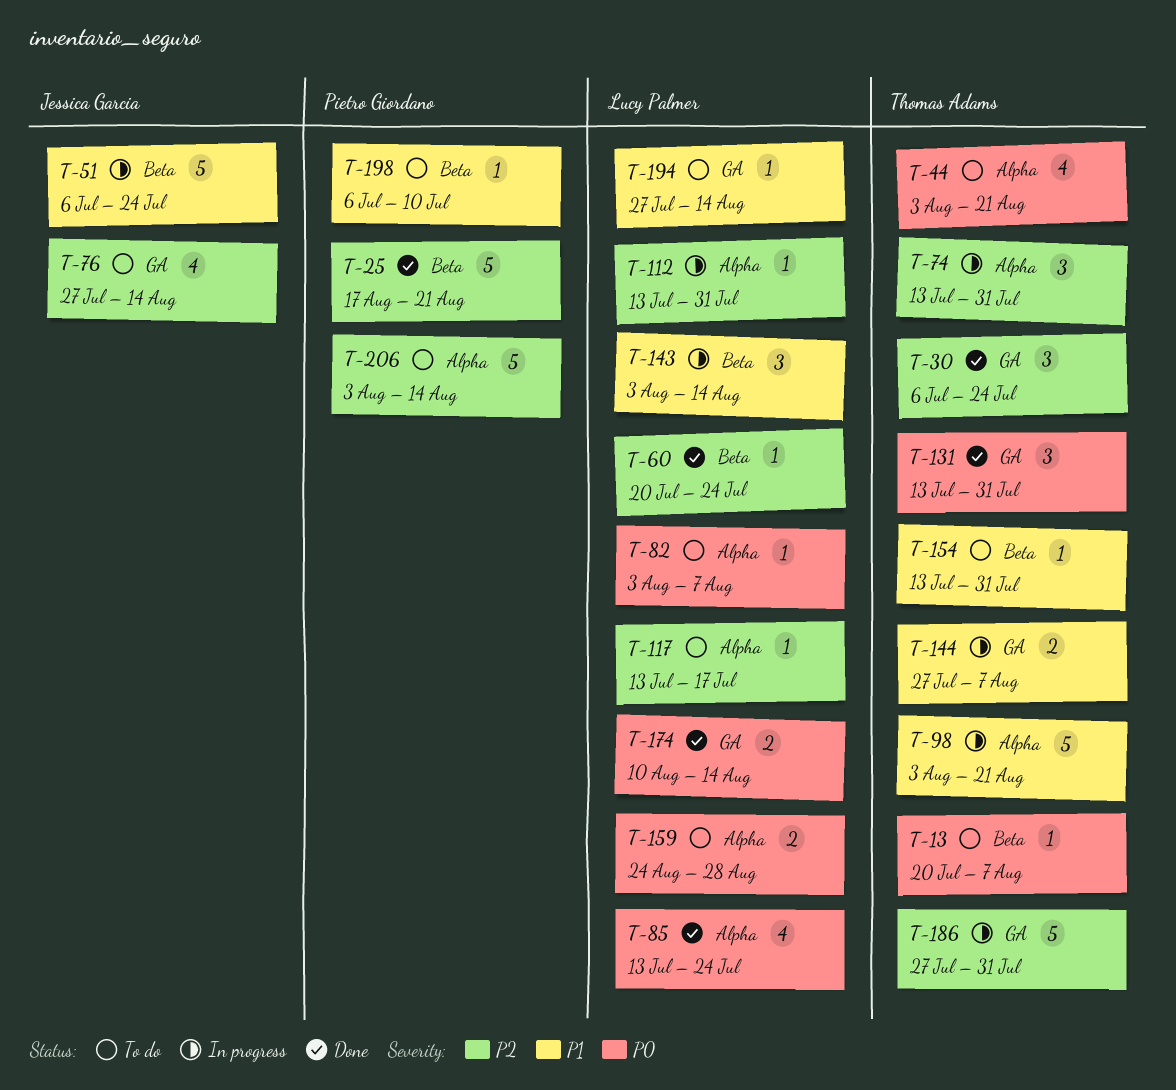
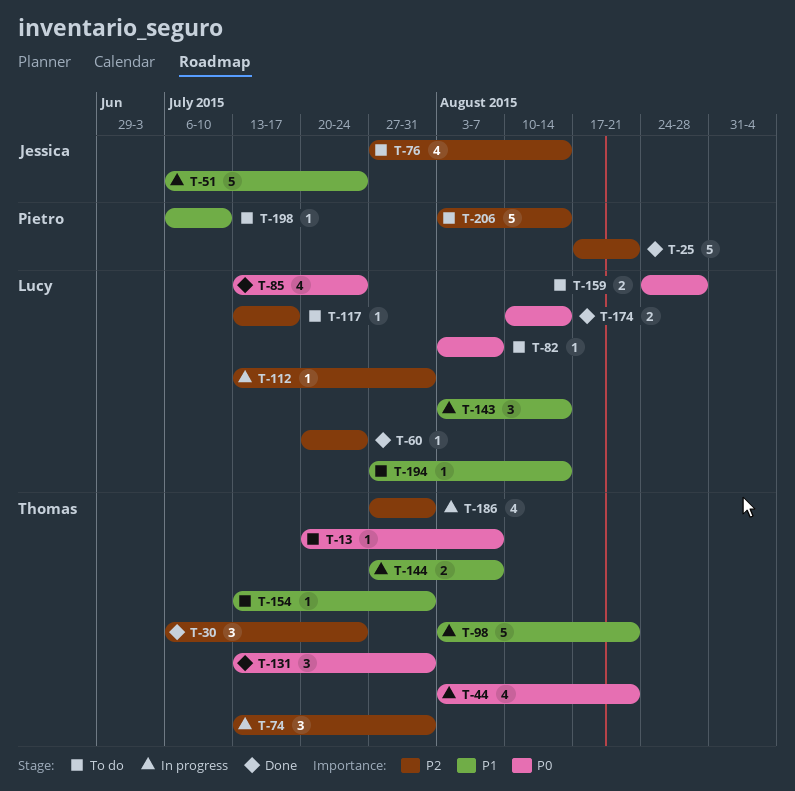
T-44, status: To do -> In progress
T-186, estimate: 5 -> 4

